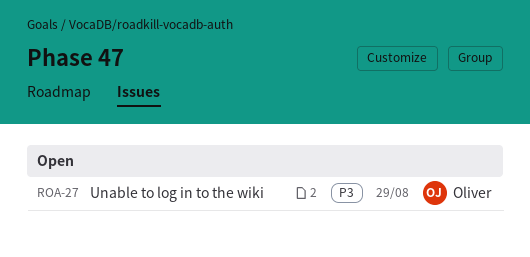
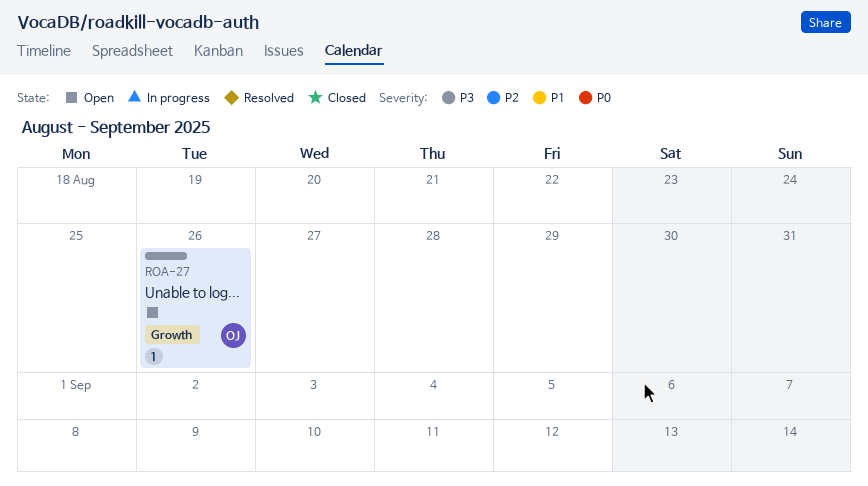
ROA-27, due: Aug 29 -> Aug 26

